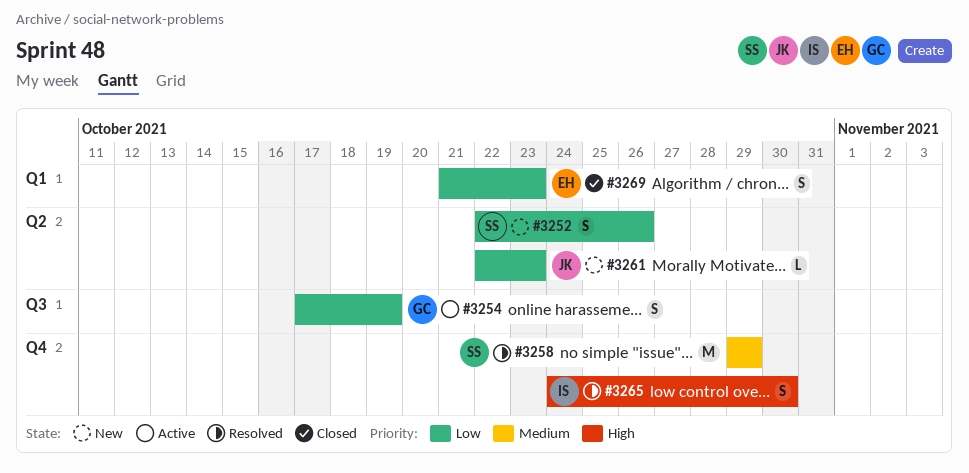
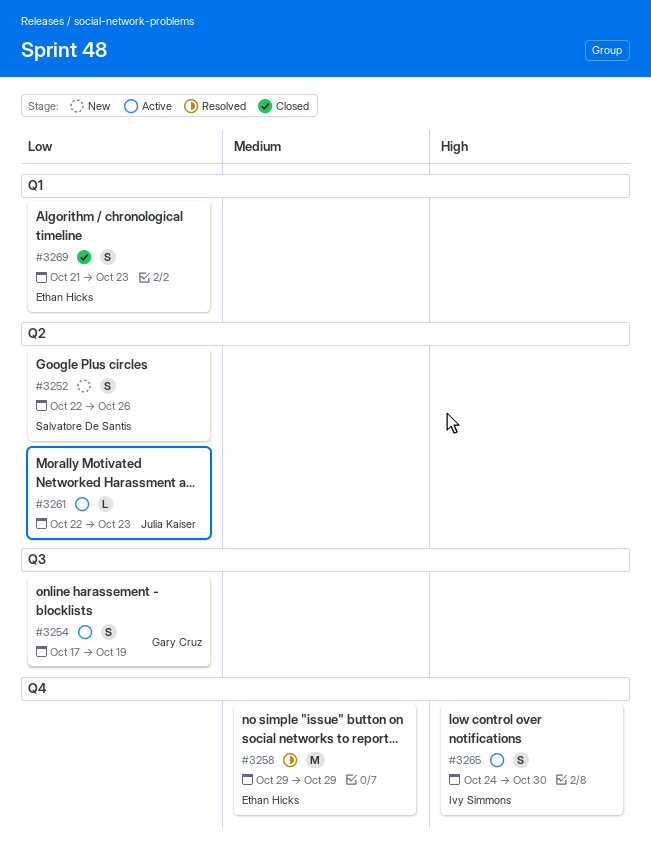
#3258, owner: Salvatore De Santis -> Ethan Hicks
#3261, status: New -> Active
#3265, status: Resolved -> Active

